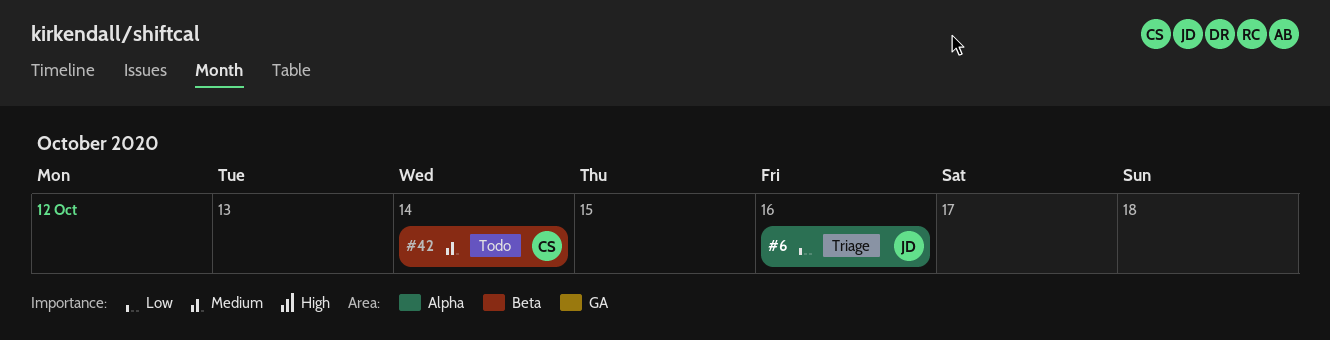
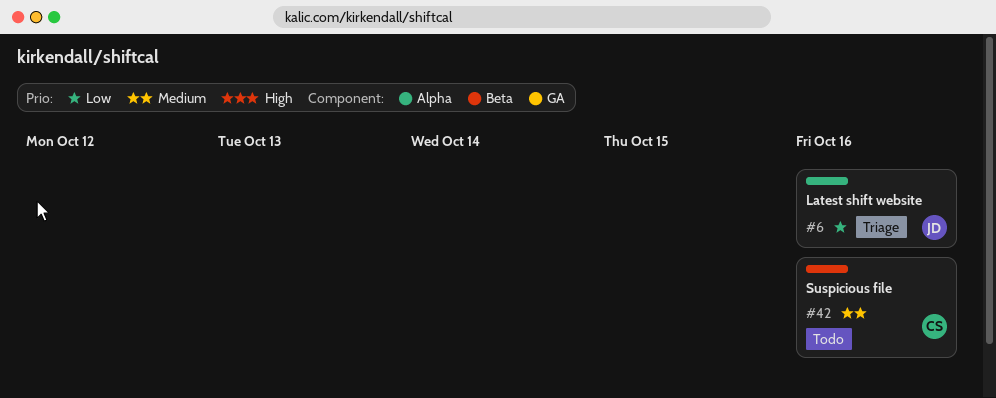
#42, due: Oct 14 -> Oct 16

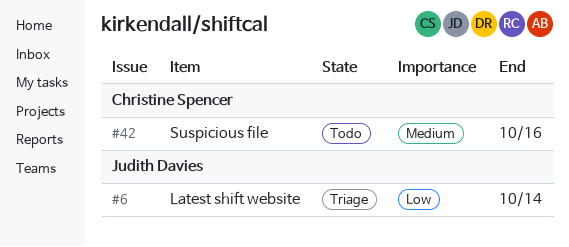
#6, due: Oct 16 -> Oct 14

